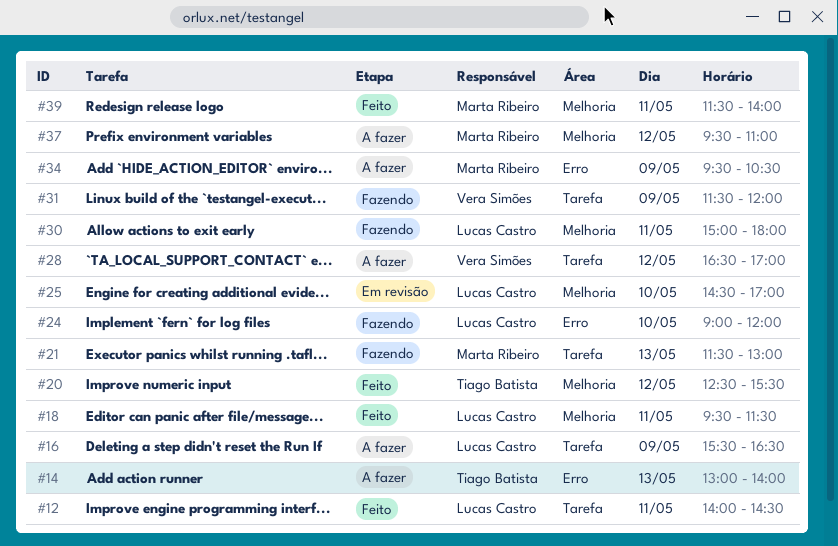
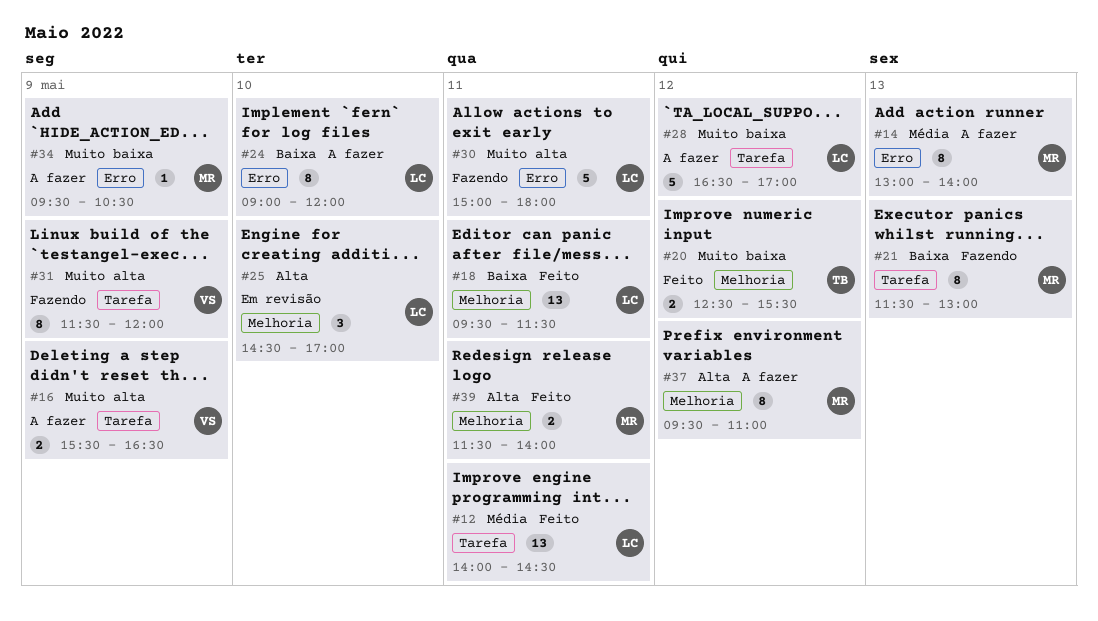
#14, owner: Tiago Batista -> Marta Ribeiro
#16, owner: Lucas Castro -> Vera Simões
#24, status: Fazendo -> A fazer
#28, owner: Vera Simões -> Lucas Castro
#30, label: Melhoria -> Erro

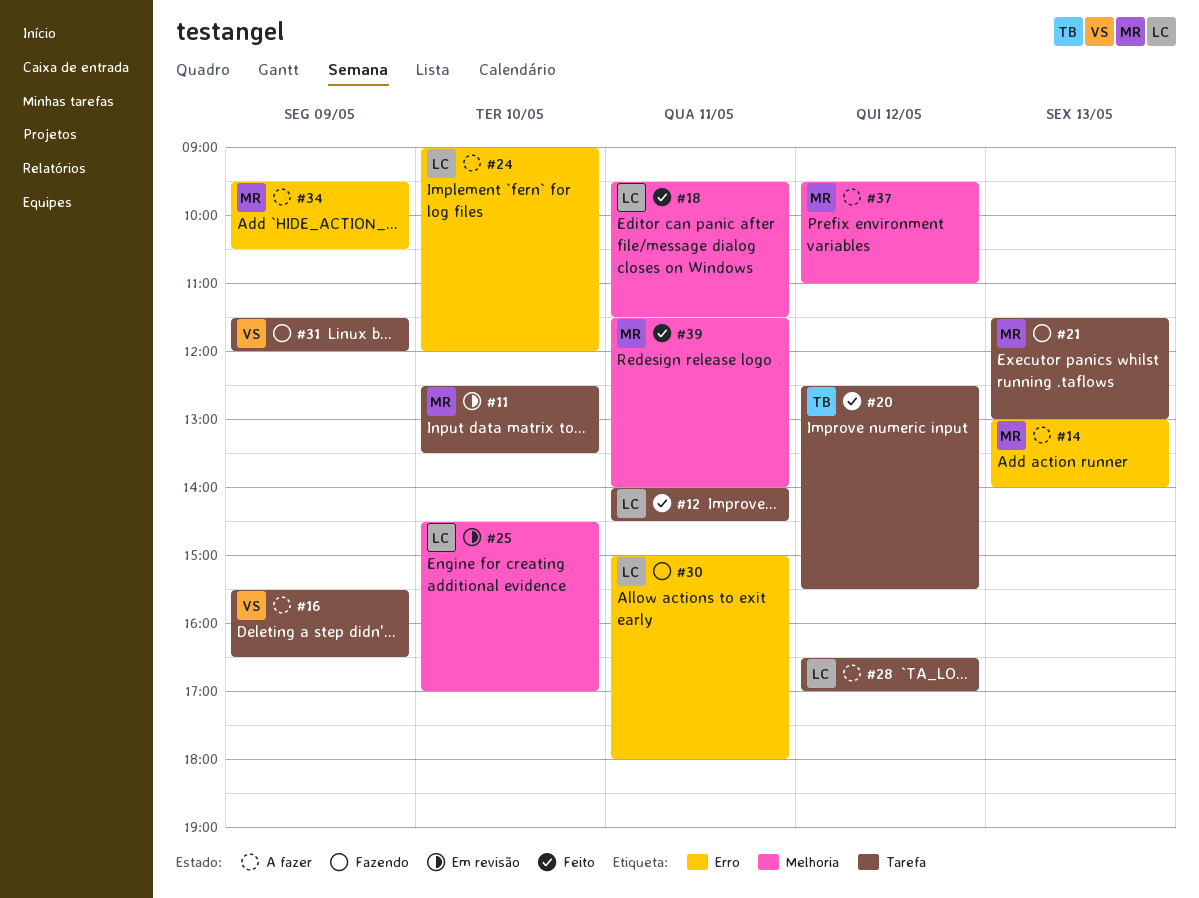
#11: none -> present
#20, label: Melhoria -> Tarefa

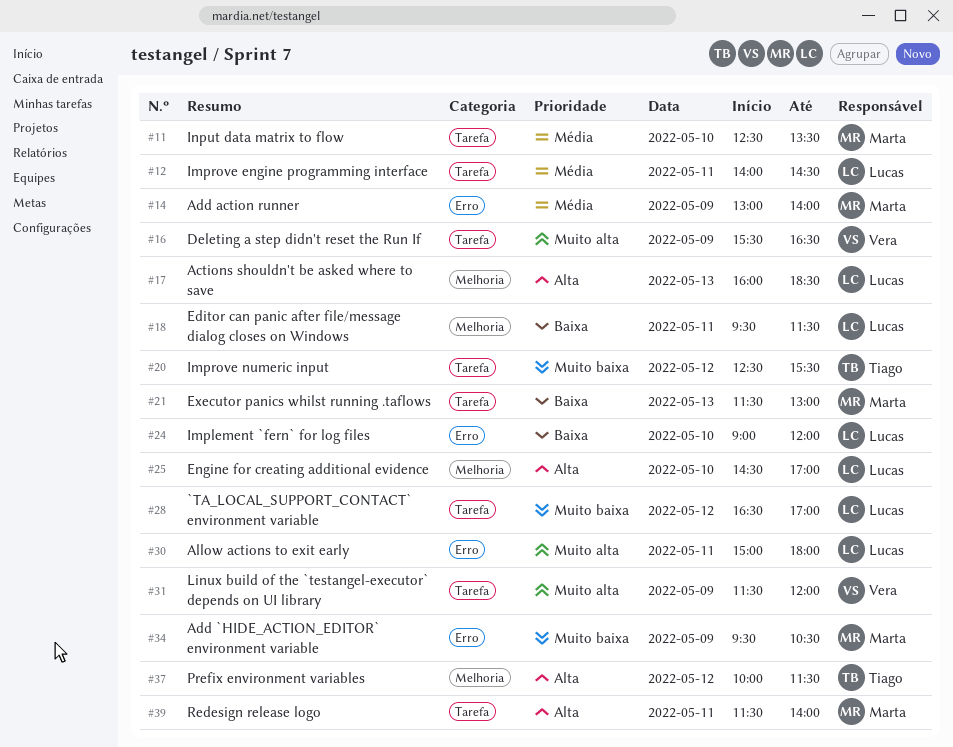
#14, day: May 13 -> May 9
#17: none -> present
#37, owner: Marta -> Tiago
#37, begins: 09:30 -> 10:00
#37, ends: 11:00 -> 11:30
#39, label: Melhoria -> Tarefa

